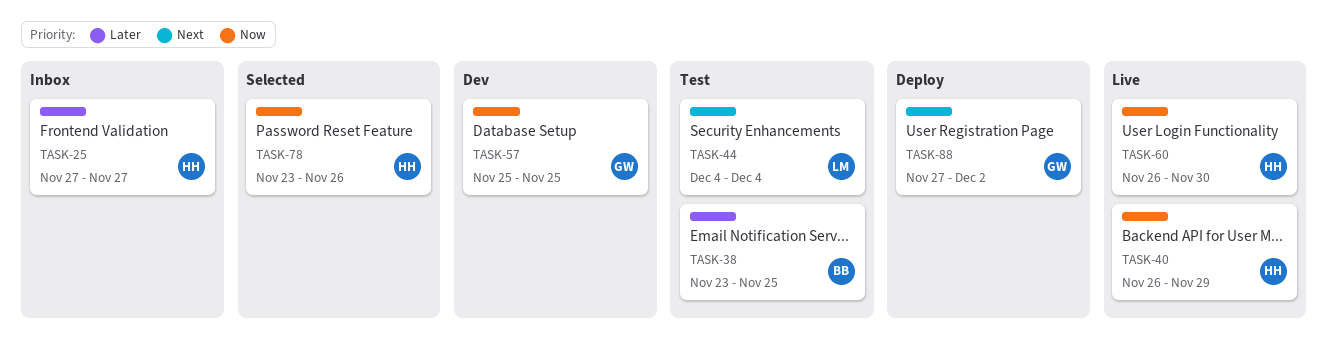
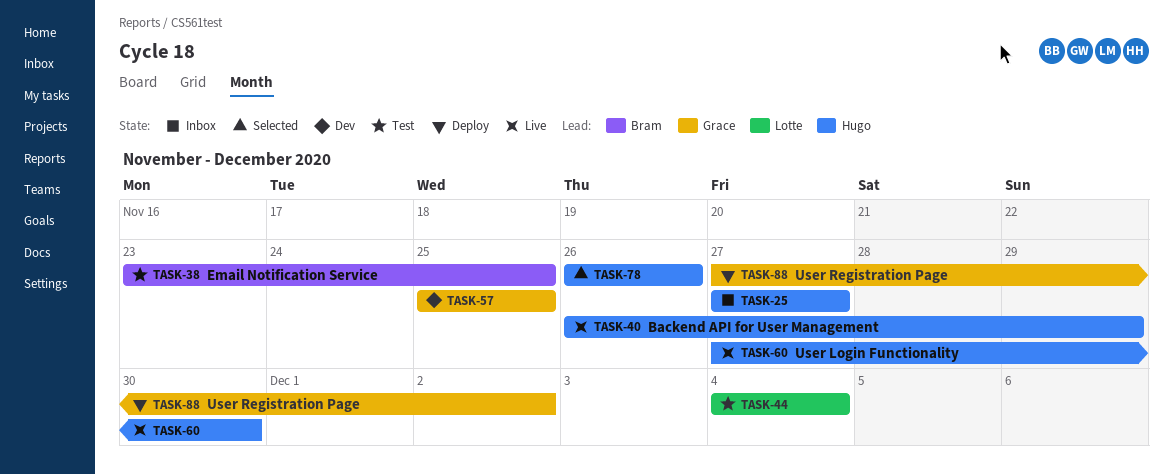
TASK-60, start: Nov 26 -> Nov 27
TASK-78, start: Nov 23 -> Nov 26

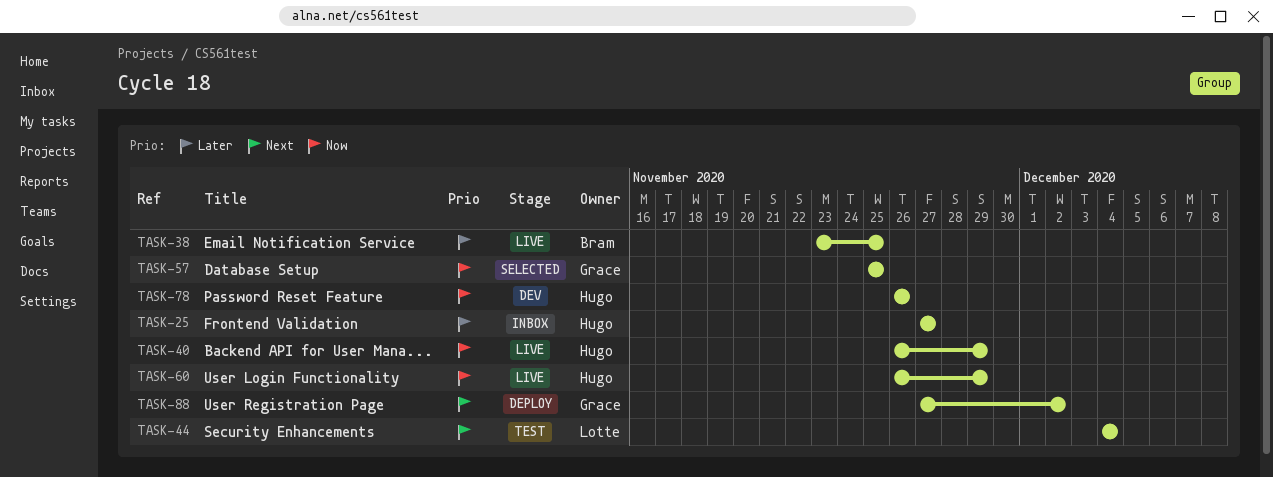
TASK-38, status: Test -> Live
TASK-57, status: Dev -> Selected
TASK-60, start: Nov 27 -> Nov 26
TASK-60, due: Nov 30 -> Nov 29
TASK-78, status: Selected -> Dev

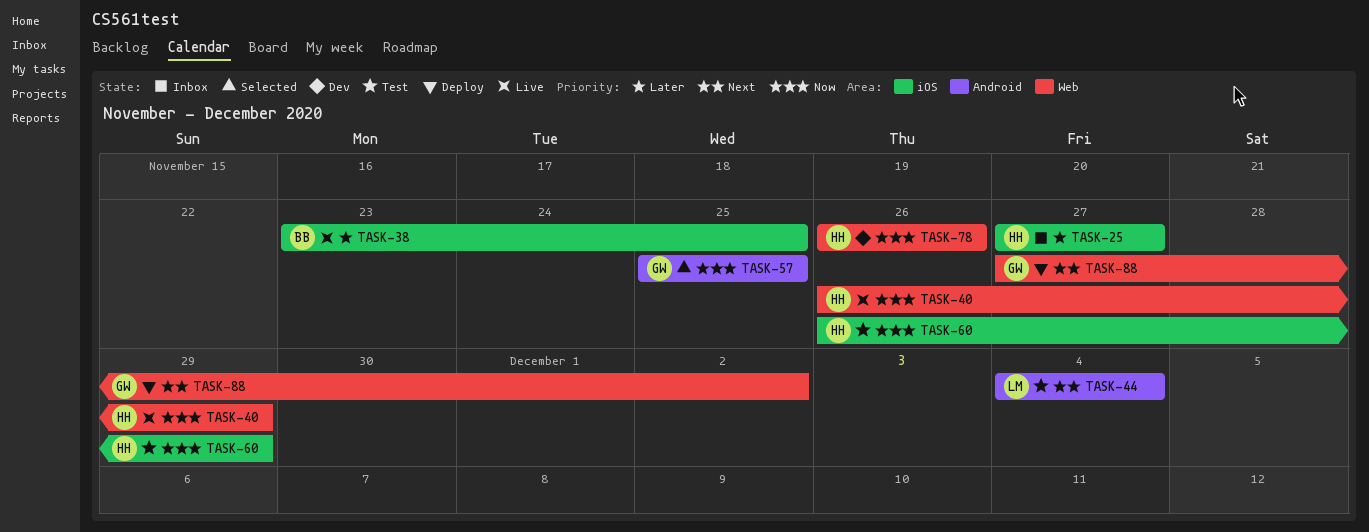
TASK-60, status: Live -> Test

